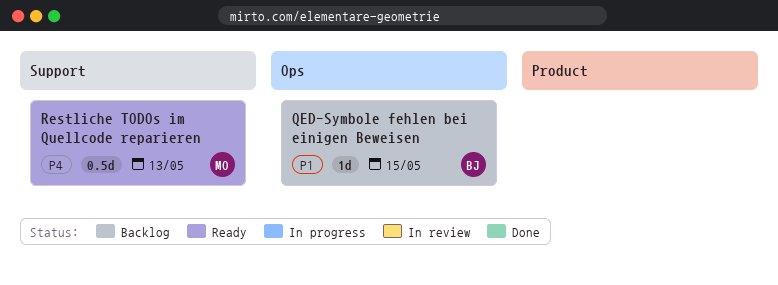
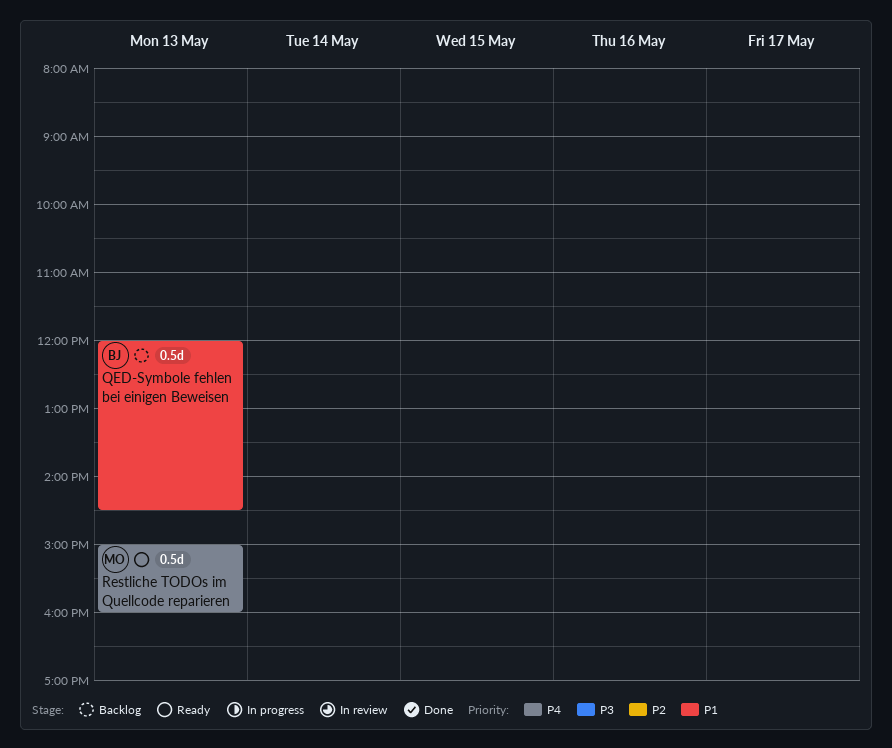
QED-Symbole fehlen bei einigen Beweisen, estimate: 1d -> 0.5d
QED-Symbole fehlen bei einigen Beweisen, day: May 15 -> May 13

